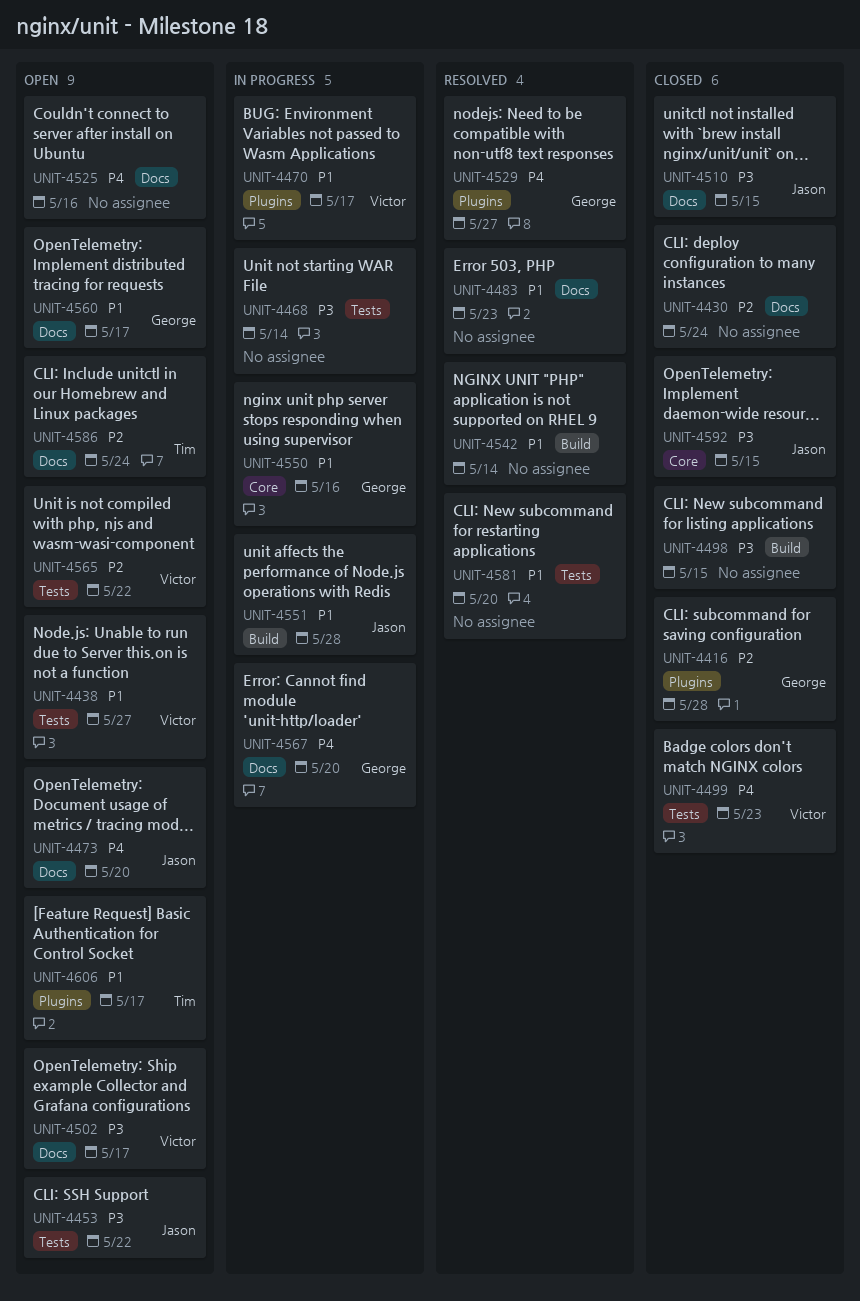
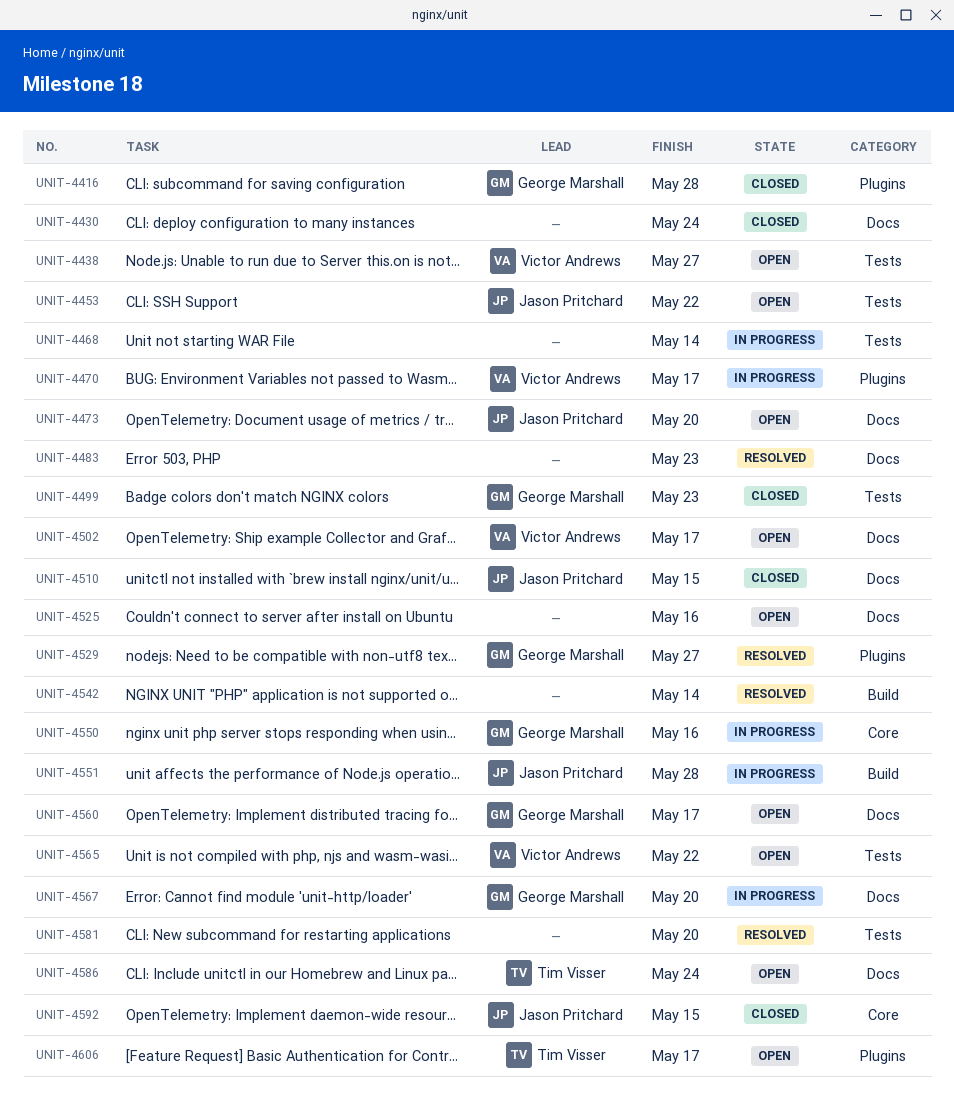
UNIT-4498: present -> none
UNIT-4499, owner: Victor Andrews -> George Marshall

